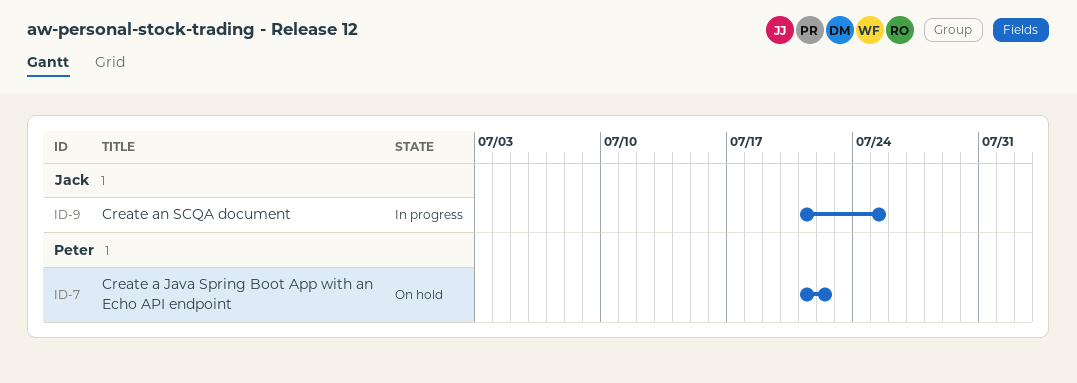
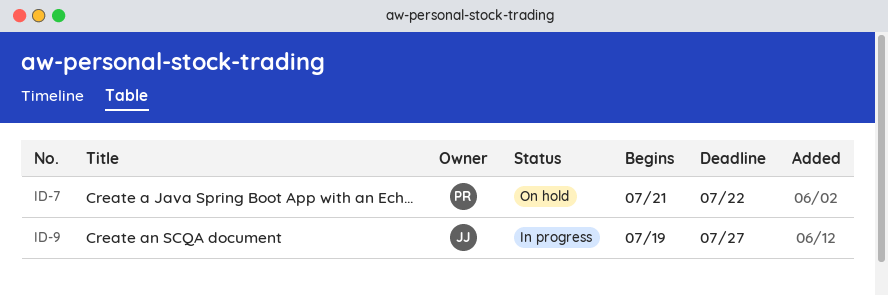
ID-9, start: Jul 21 -> Jul 19
ID-9, due: Jul 25 -> Jul 27

